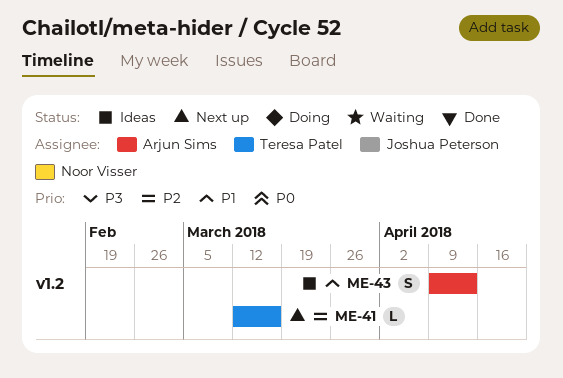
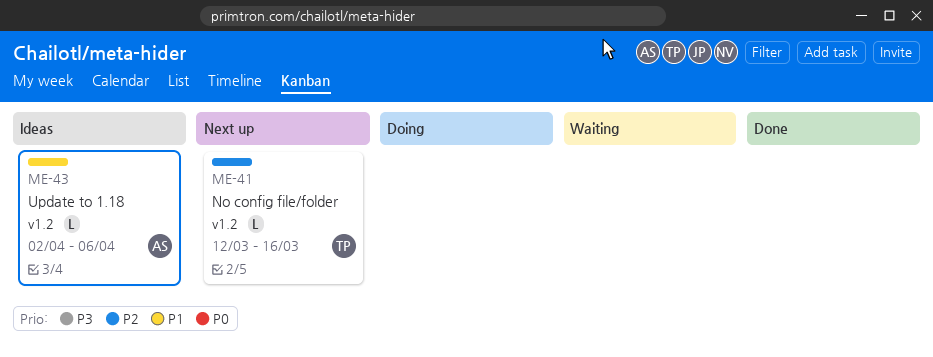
ME-43, estimate: S -> L
ME-43, start: Apr 9 -> Apr 2
ME-43, due: Apr 13 -> Apr 6

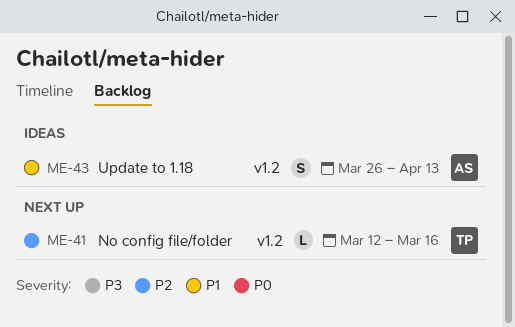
ME-43, estimate: L -> S
ME-43, start: Apr 2 -> Mar 26
ME-43, due: Apr 6 -> Apr 13

